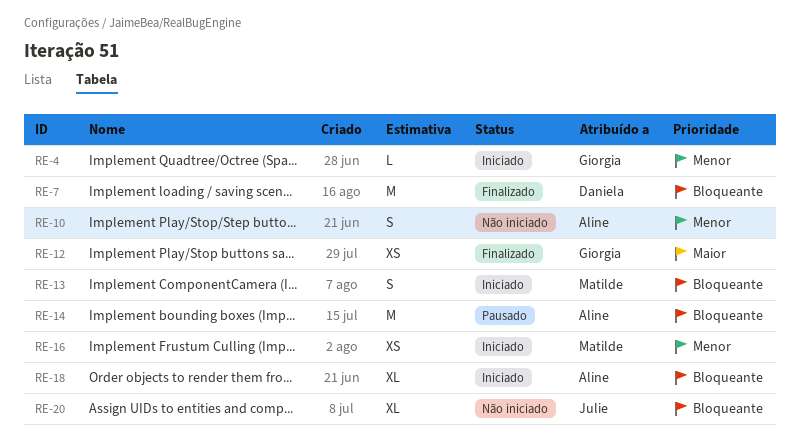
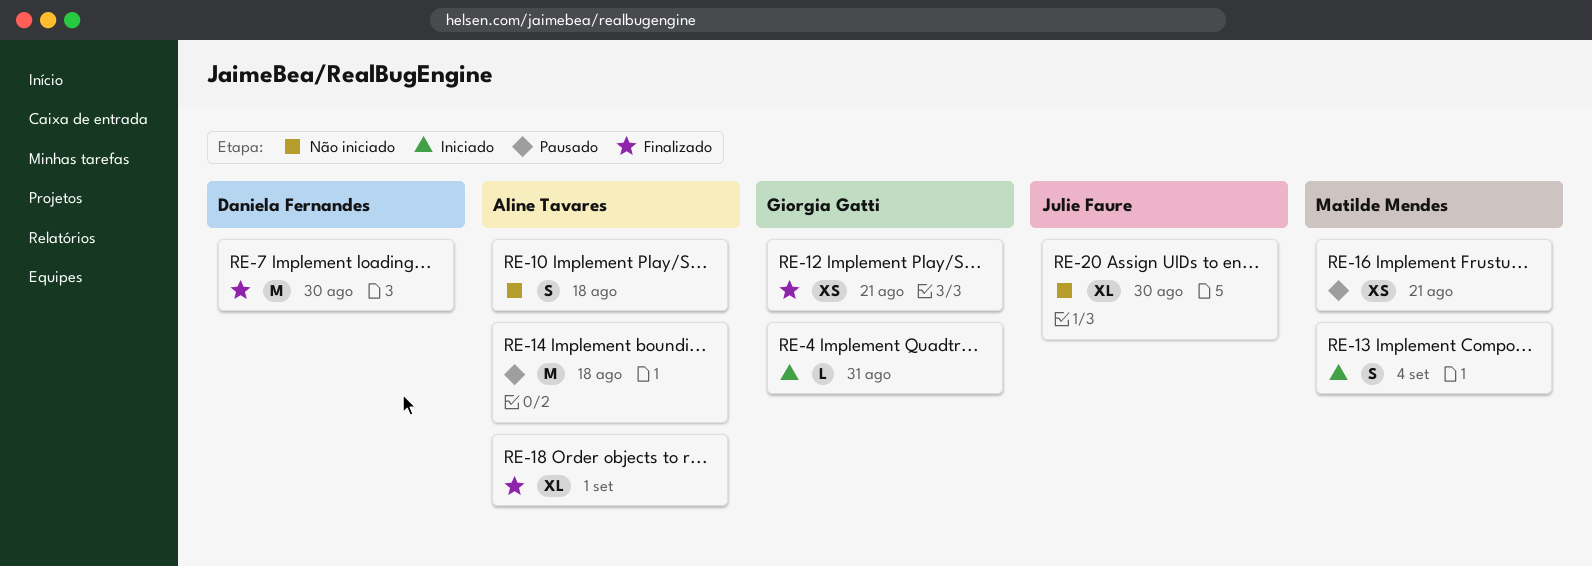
RE-16, status: Iniciado -> Pausado
RE-18, status: Iniciado -> Finalizado

